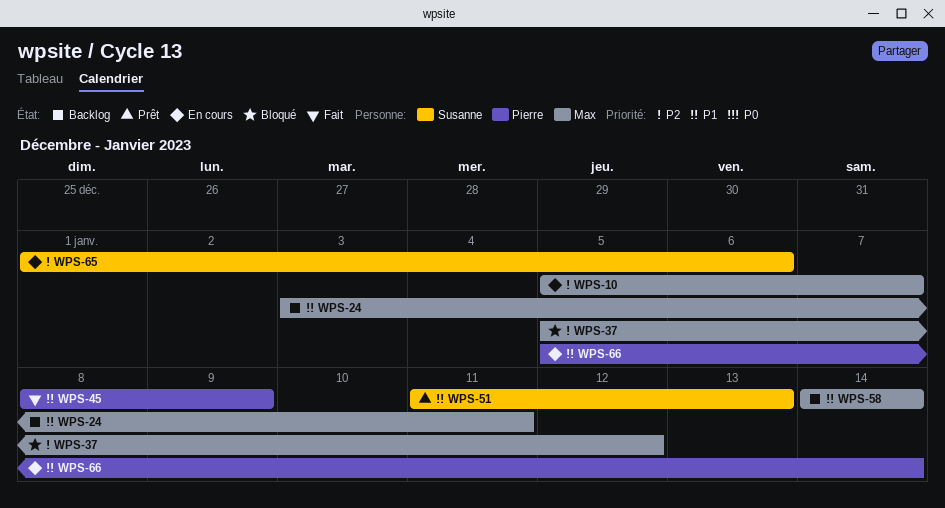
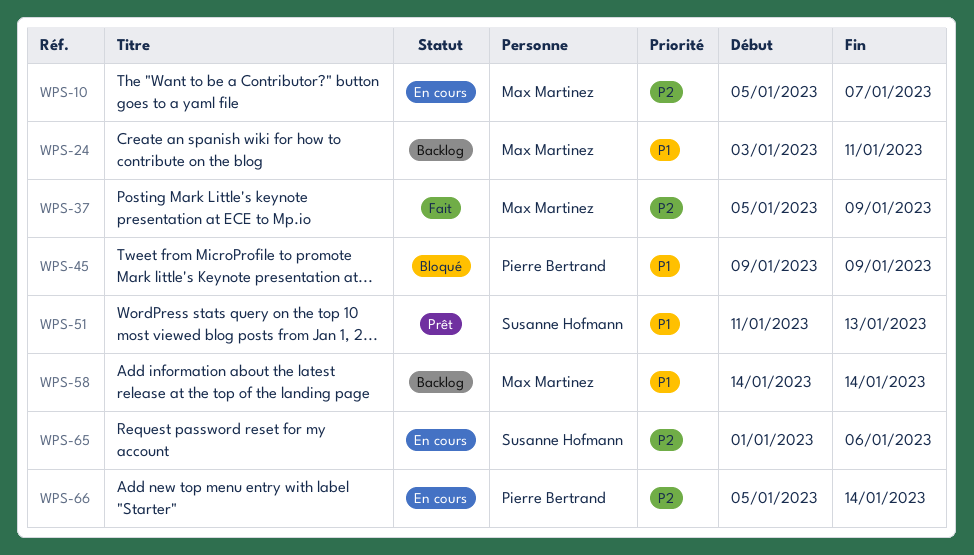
WPS-37, status: Bloqué -> Fait
WPS-37, due: Jan 12 -> Jan 9
WPS-45, status: Fait -> Bloqué
WPS-45, start: Jan 8 -> Jan 9
WPS-66, priority: P1 -> P2

